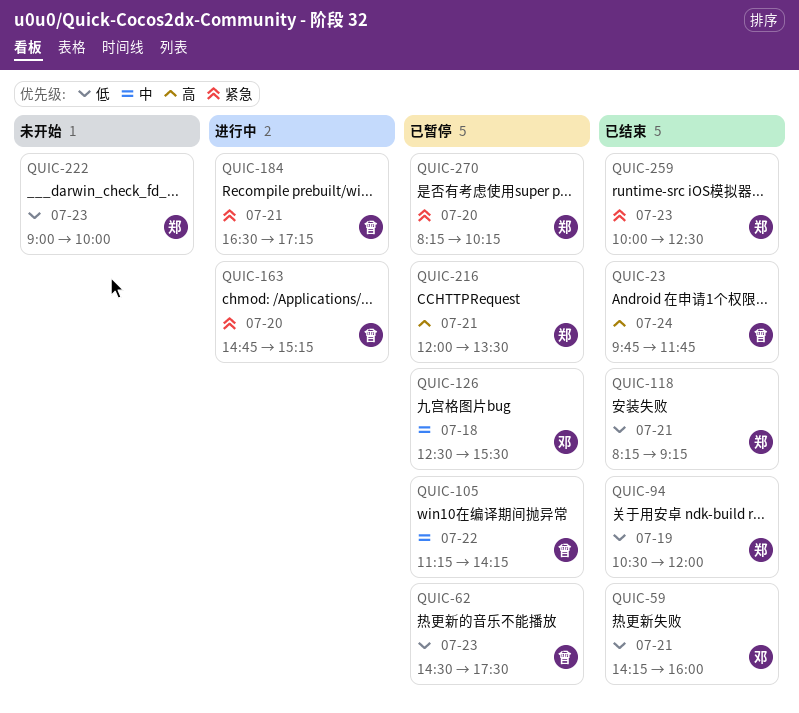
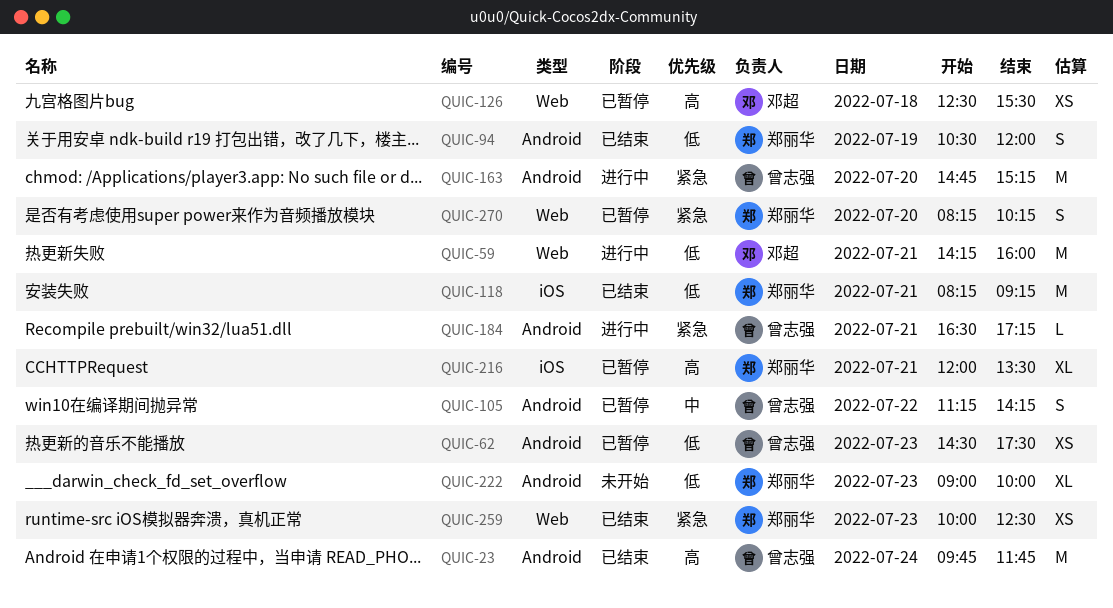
QUIC-59, status: 已结束 -> 进行中
QUIC-126, priority: 中 -> 高

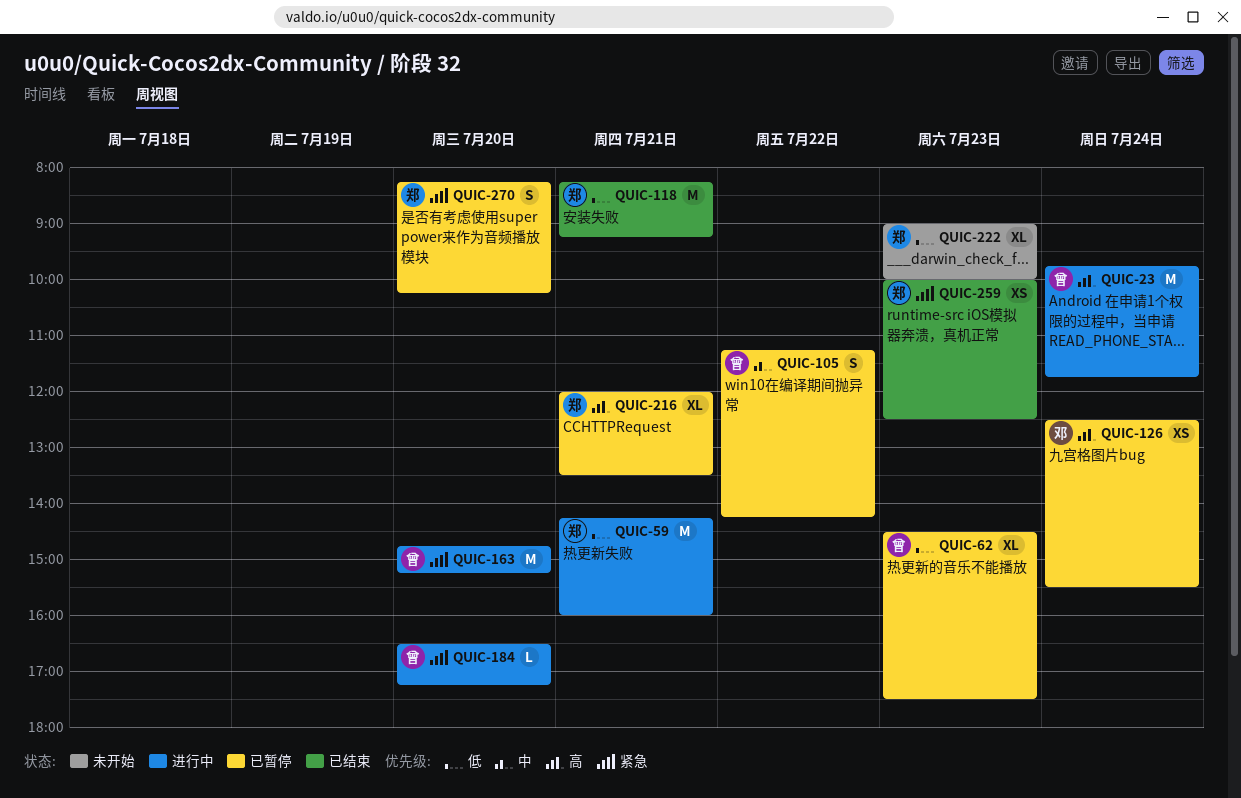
QUIC-23, status: 已结束 -> 进行中
QUIC-59, owner: 邓超 -> 郑丽华
QUIC-62, estimate: XS -> XL
QUIC-94: present -> none
QUIC-126, day: Jul 18 -> Jul 24
QUIC-184, day: Jul 21 -> Jul 20

